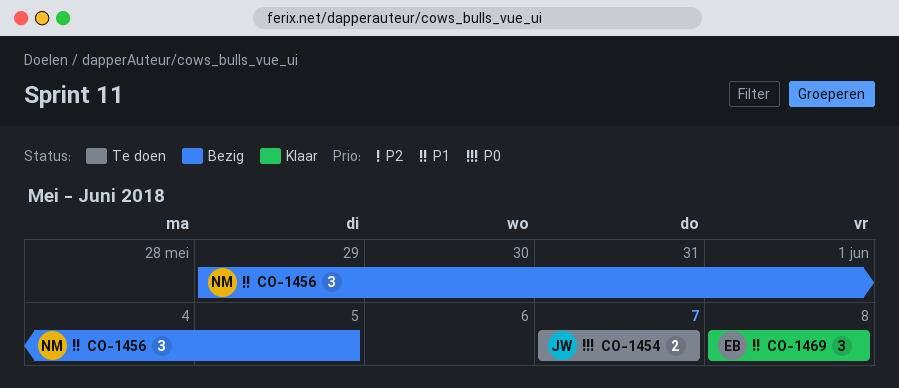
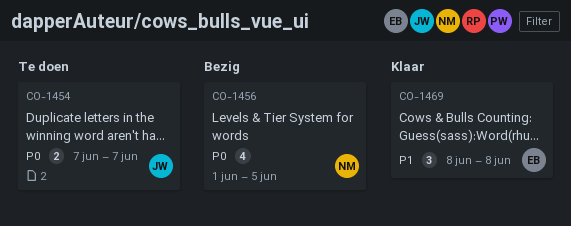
CO-1456, priority: P1 -> P0
CO-1456, estimate: 3 -> 4
CO-1456, start: May 29 -> Jun 1

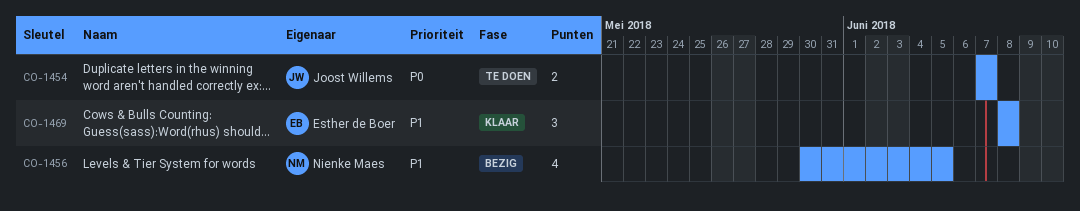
CO-1456, priority: P0 -> P1
CO-1456, start: Jun 1 -> May 30

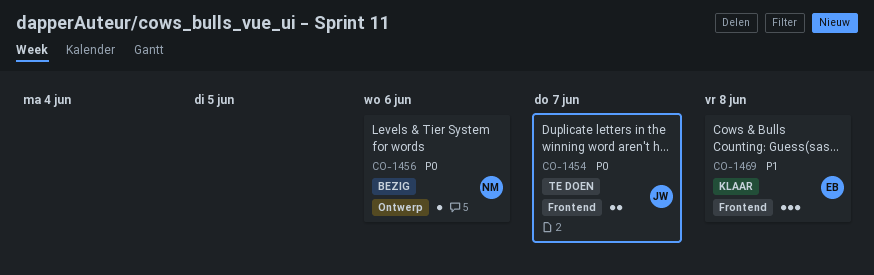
CO-1456, priority: P1 -> P0
CO-1456, estimate: 4 -> 1
CO-1456, due: Jun 5 -> Jun 6

